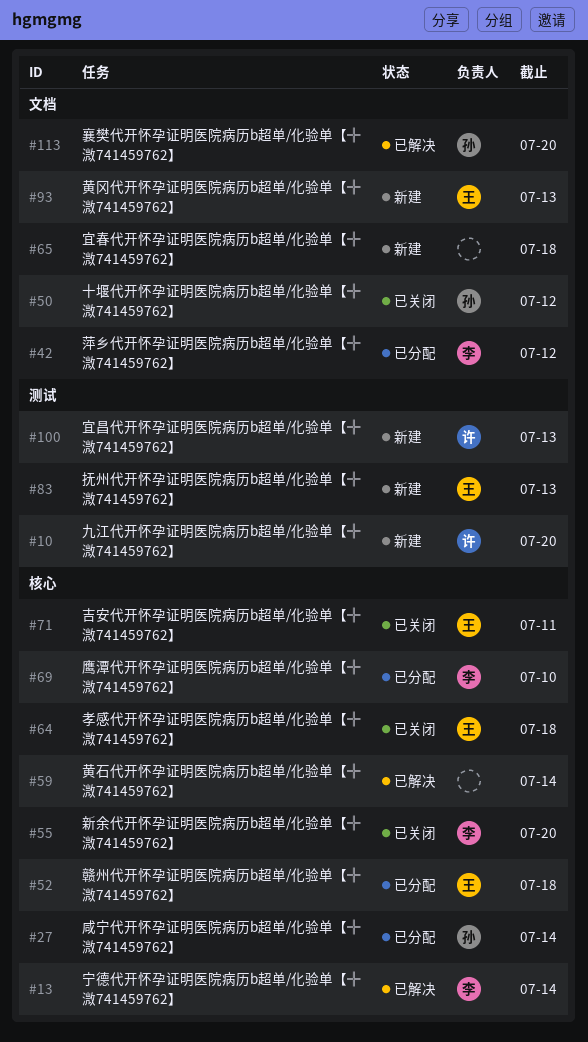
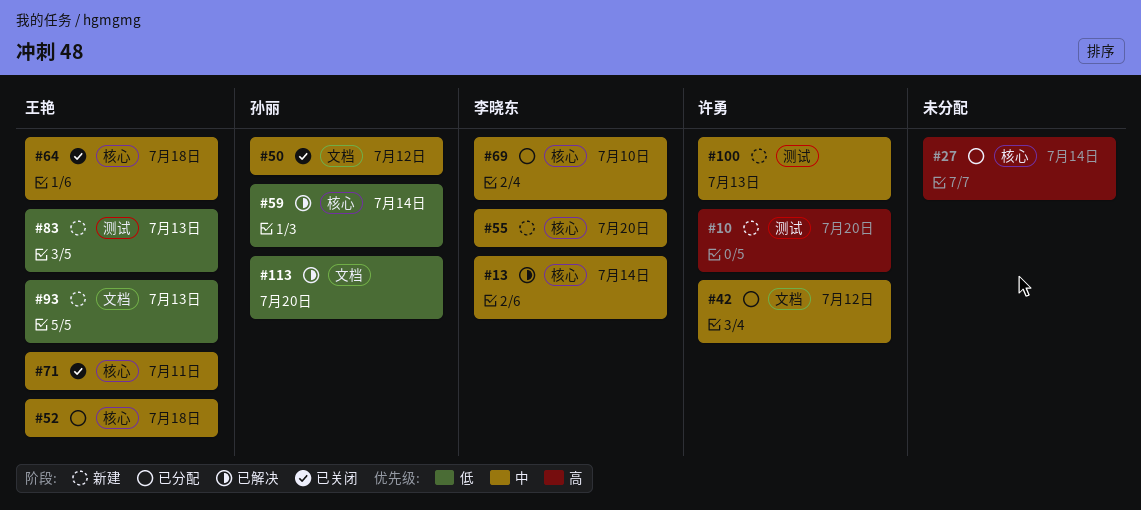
#27, owner: 孙丽 -> none
#42, owner: 李晓东 -> 许勇
#55, status: 已关闭 -> 新建
#59, owner: none -> 孙丽
#65: present -> none

